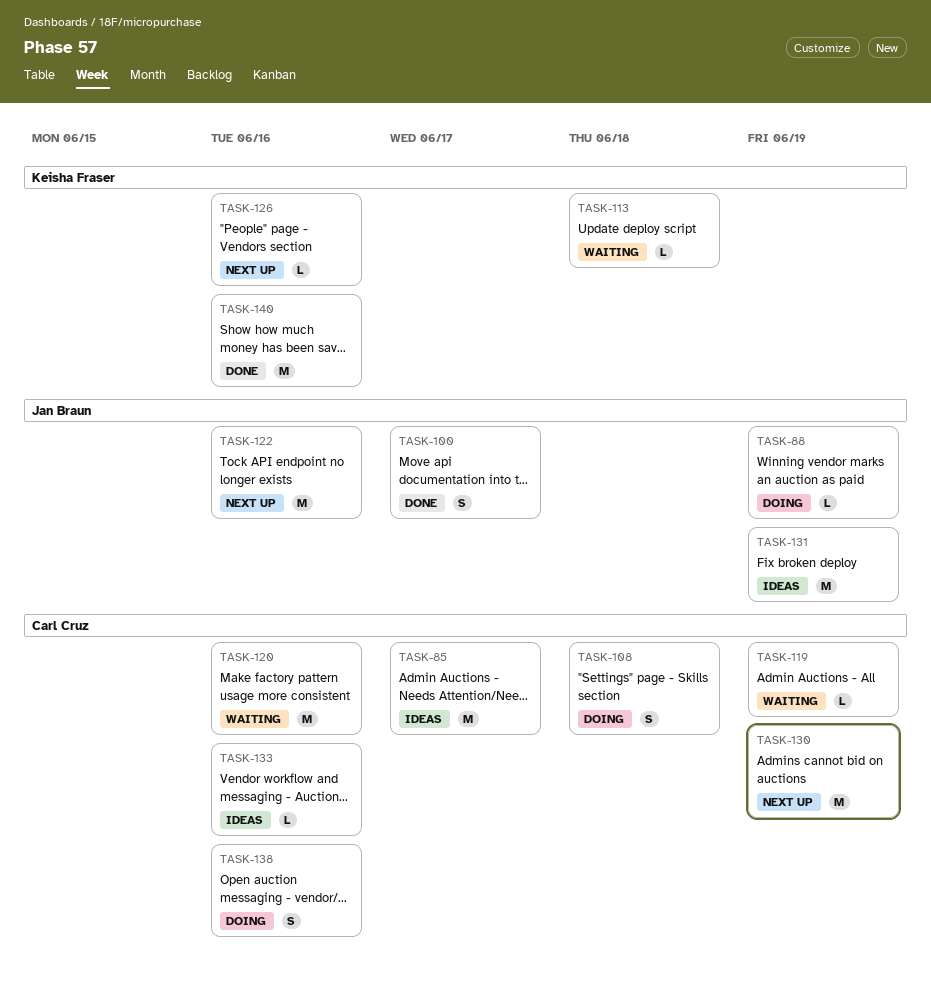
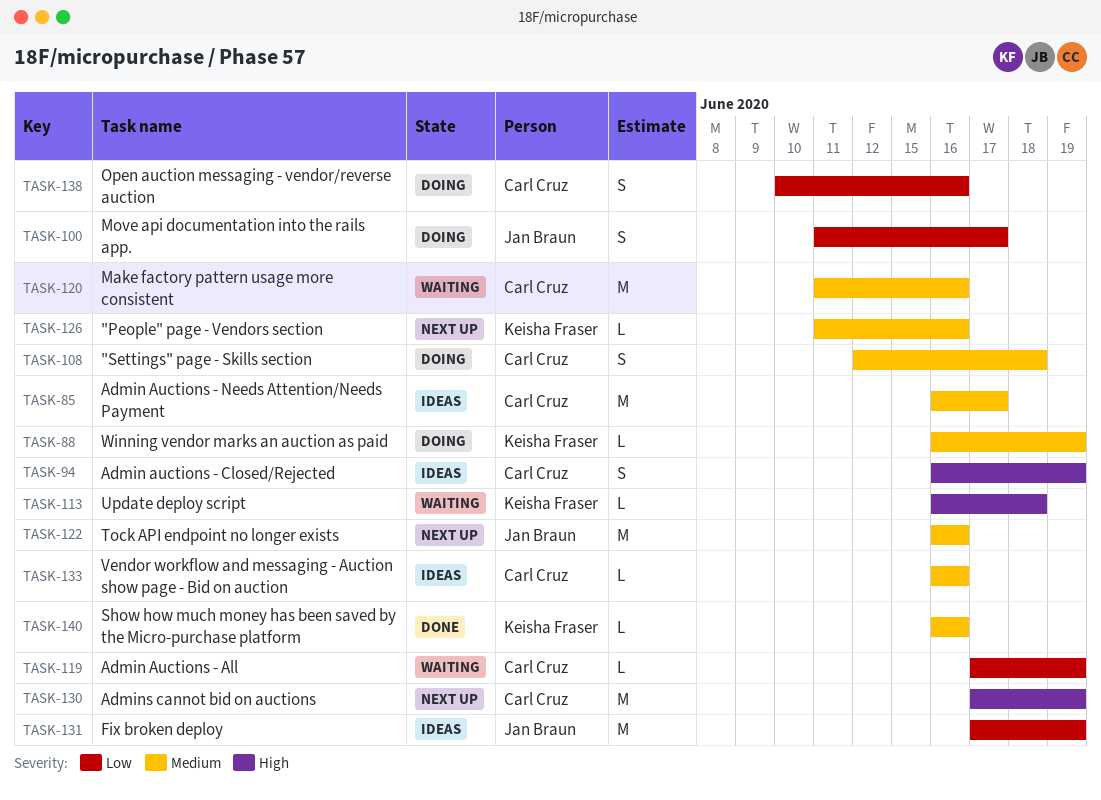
TASK-88, owner: Jan Braun -> Keisha Fraser
TASK-94: none -> present
TASK-100, status: Done -> Doing
TASK-140, estimate: M -> L

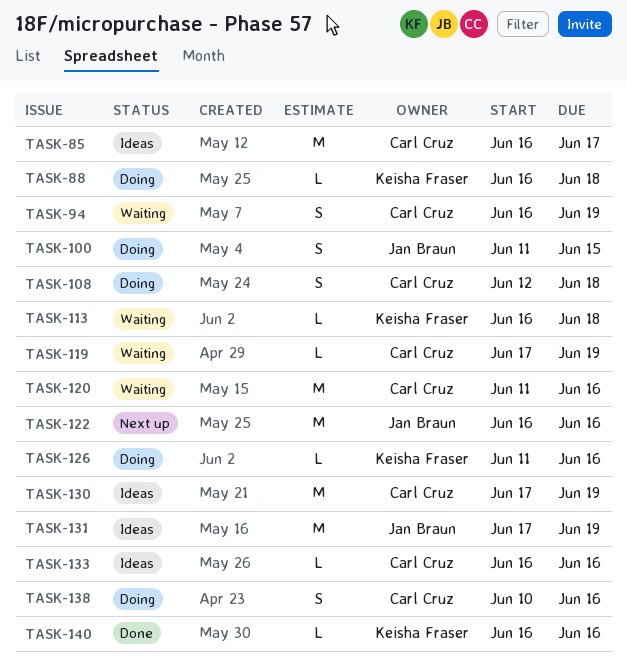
TASK-88, due: Jun 19 -> Jun 18
TASK-94, status: Ideas -> Waiting
TASK-100, due: Jun 17 -> Jun 15
TASK-126, status: Next up -> Doing
TASK-130, status: Next up -> Ideas

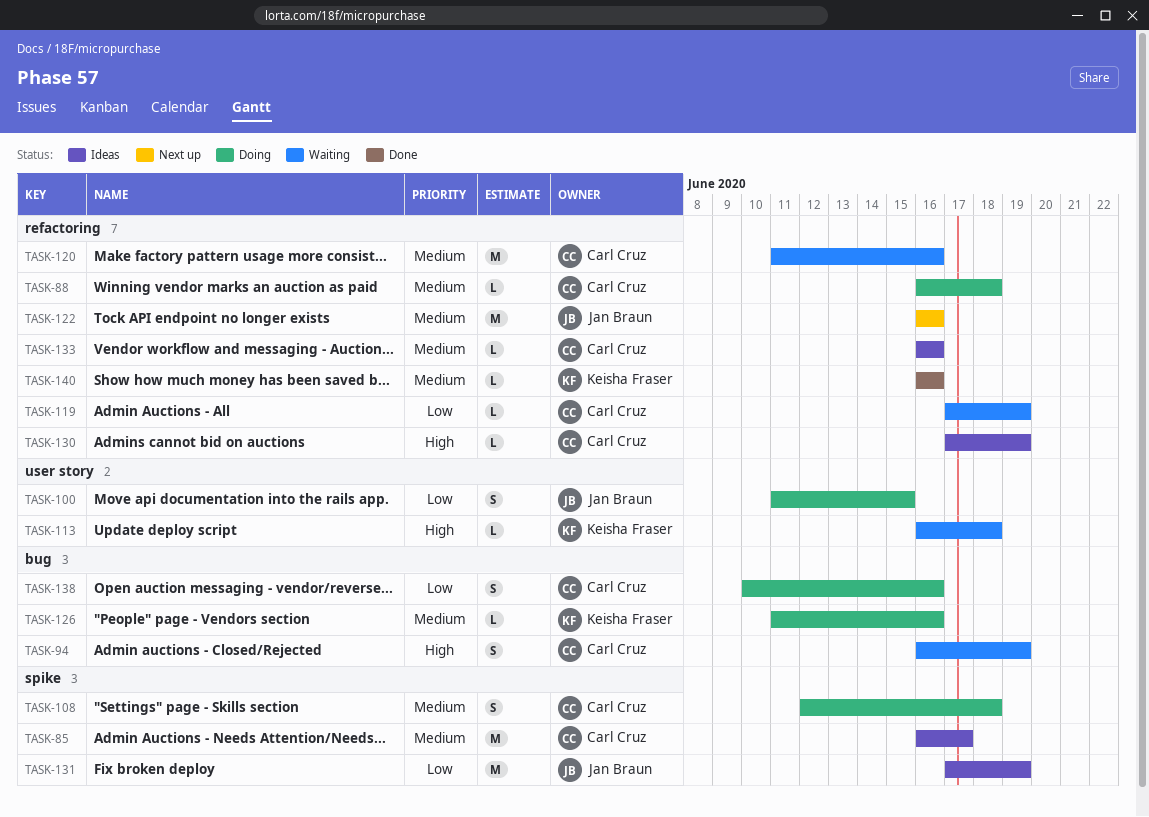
TASK-88, owner: Keisha Fraser -> Carl Cruz
TASK-130, estimate: M -> L

